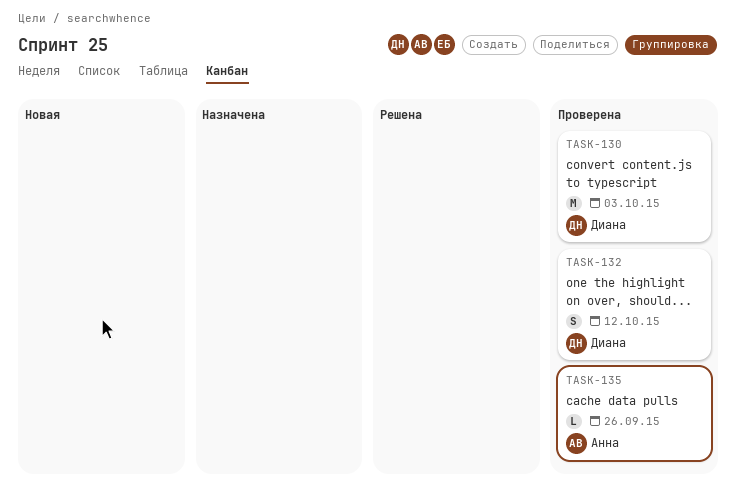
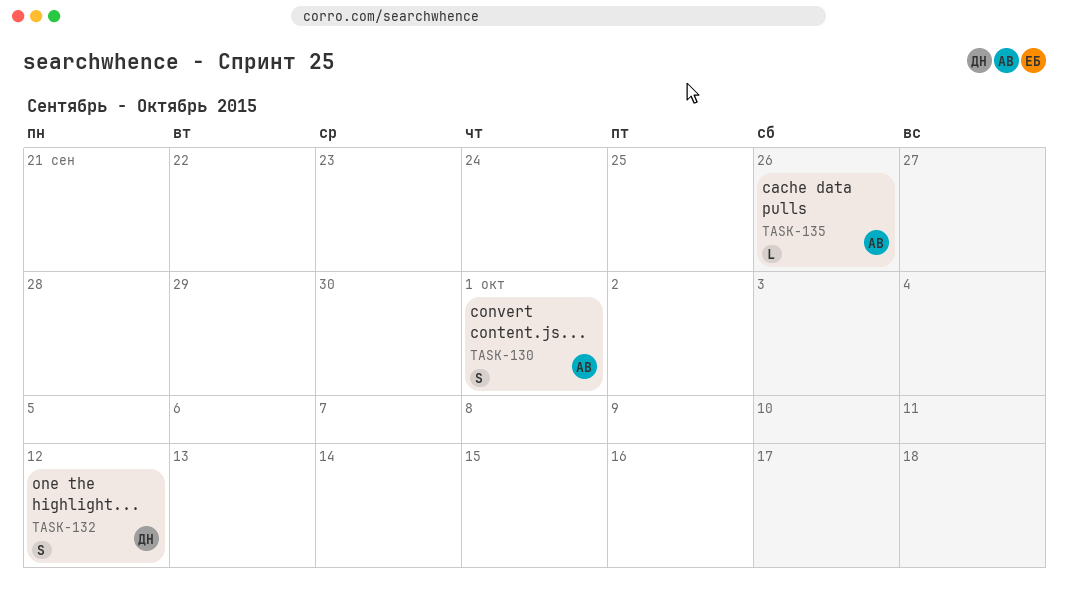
TASK-130, owner: Диана -> Анна
TASK-130, estimate: M -> S
TASK-130, due: Oct 3 -> Oct 1

